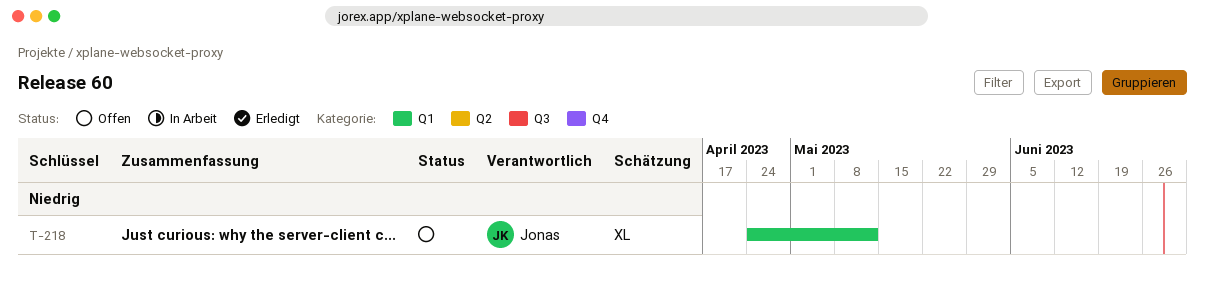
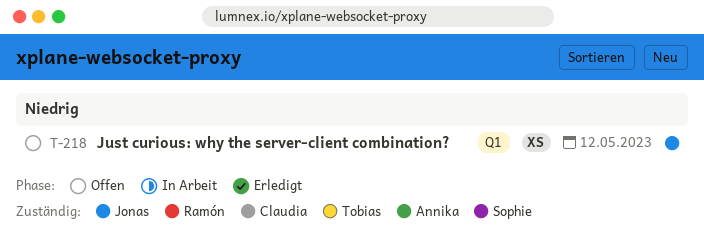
T-218, estimate: XL -> XS

